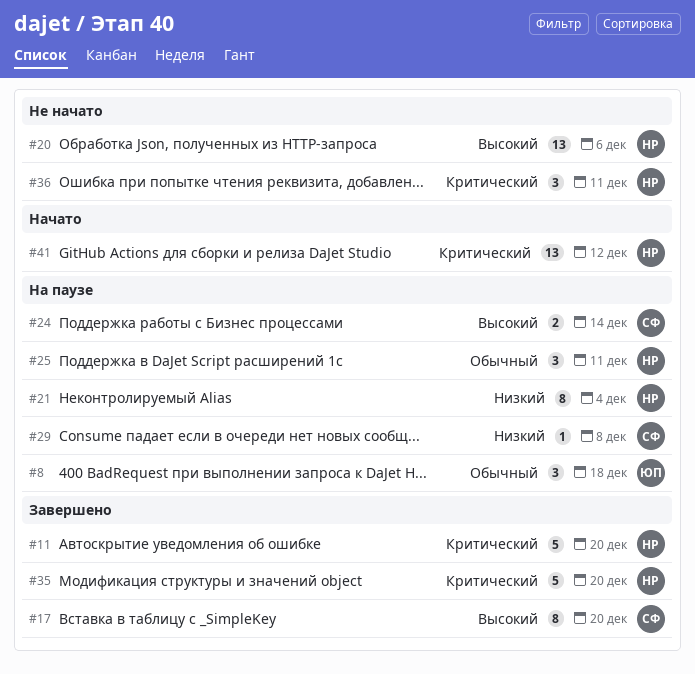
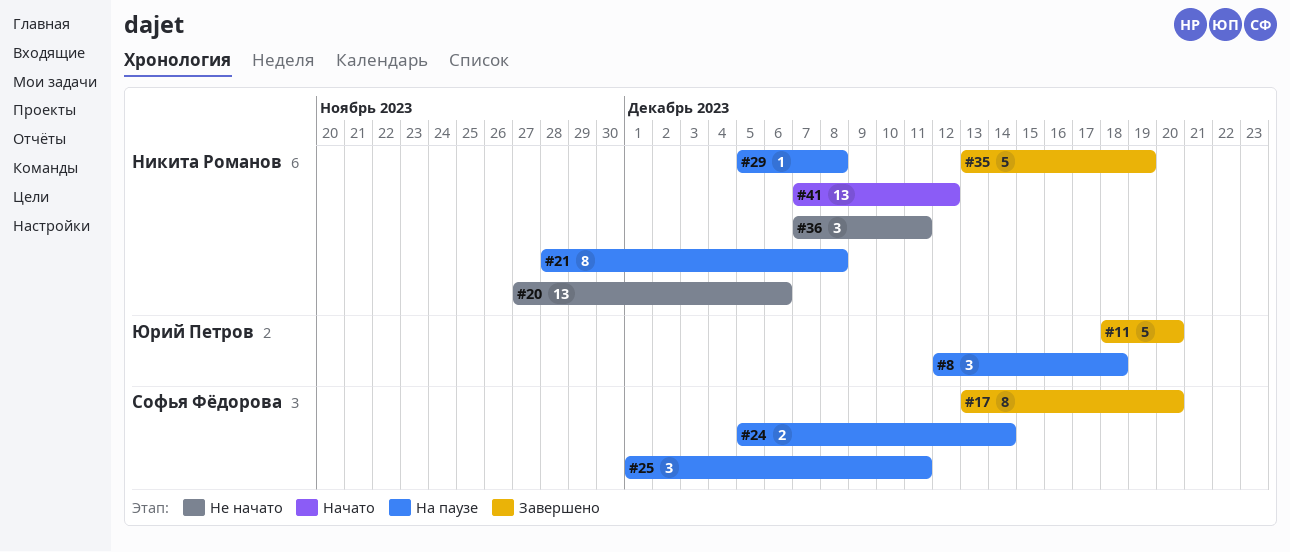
#11, owner: Никита Романов -> Юрий Петров
#21, due: Dec 4 -> Dec 8
#25, owner: Никита Романов -> Софья Фёдорова
#29, owner: Софья Фёдорова -> Никита Романов
#35, due: Dec 20 -> Dec 19

